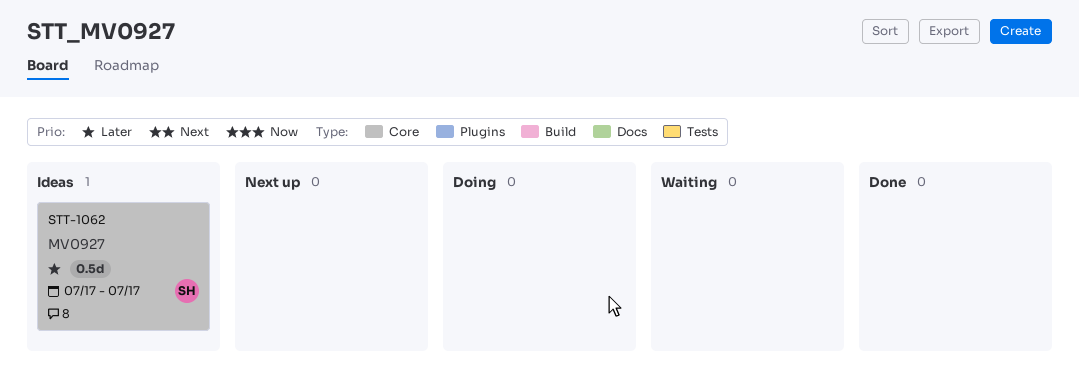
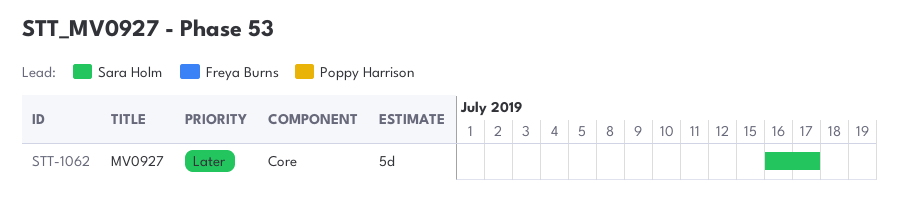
STT-1062, estimate: 0.5d -> 5d
STT-1062, start: Jul 17 -> Jul 16

